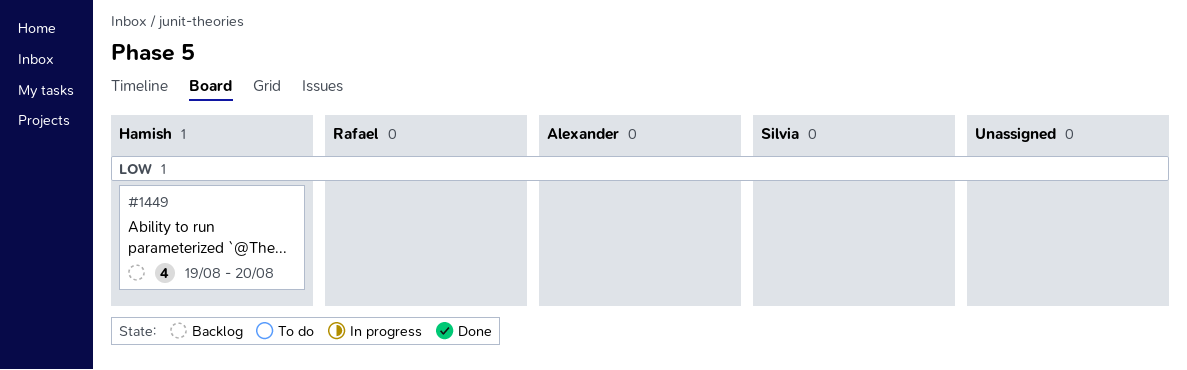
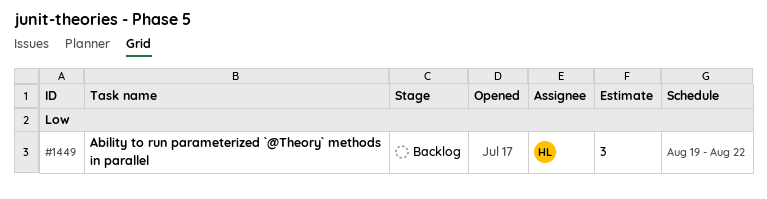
#1449, estimate: 4 -> 3
#1449, due: Aug 20 -> Aug 22

